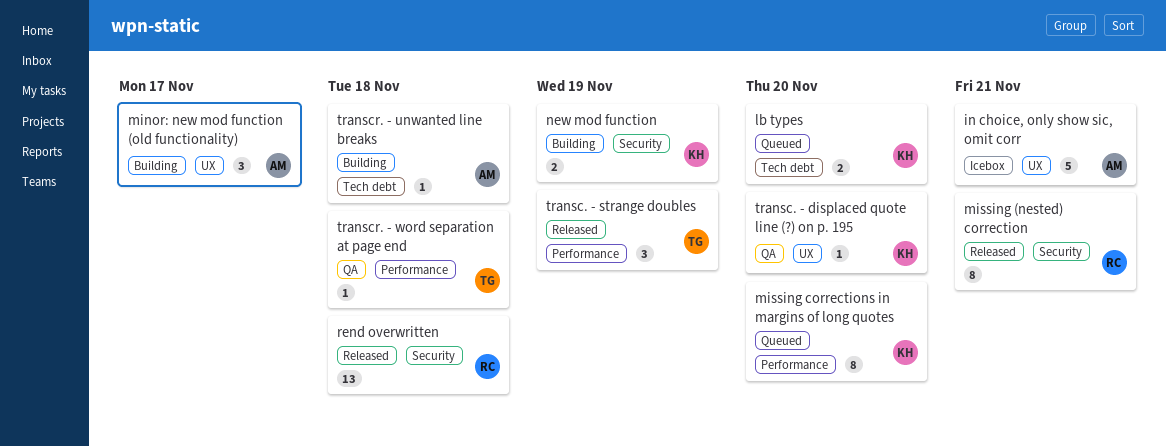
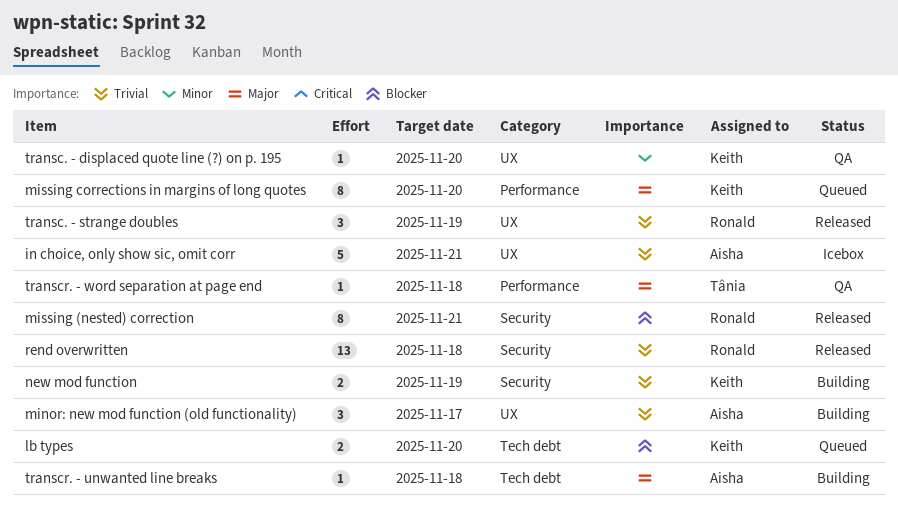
transc. - strange doubles, owner: Tânia -> Ronald
transc. - strange doubles, label: Performance -> UX

